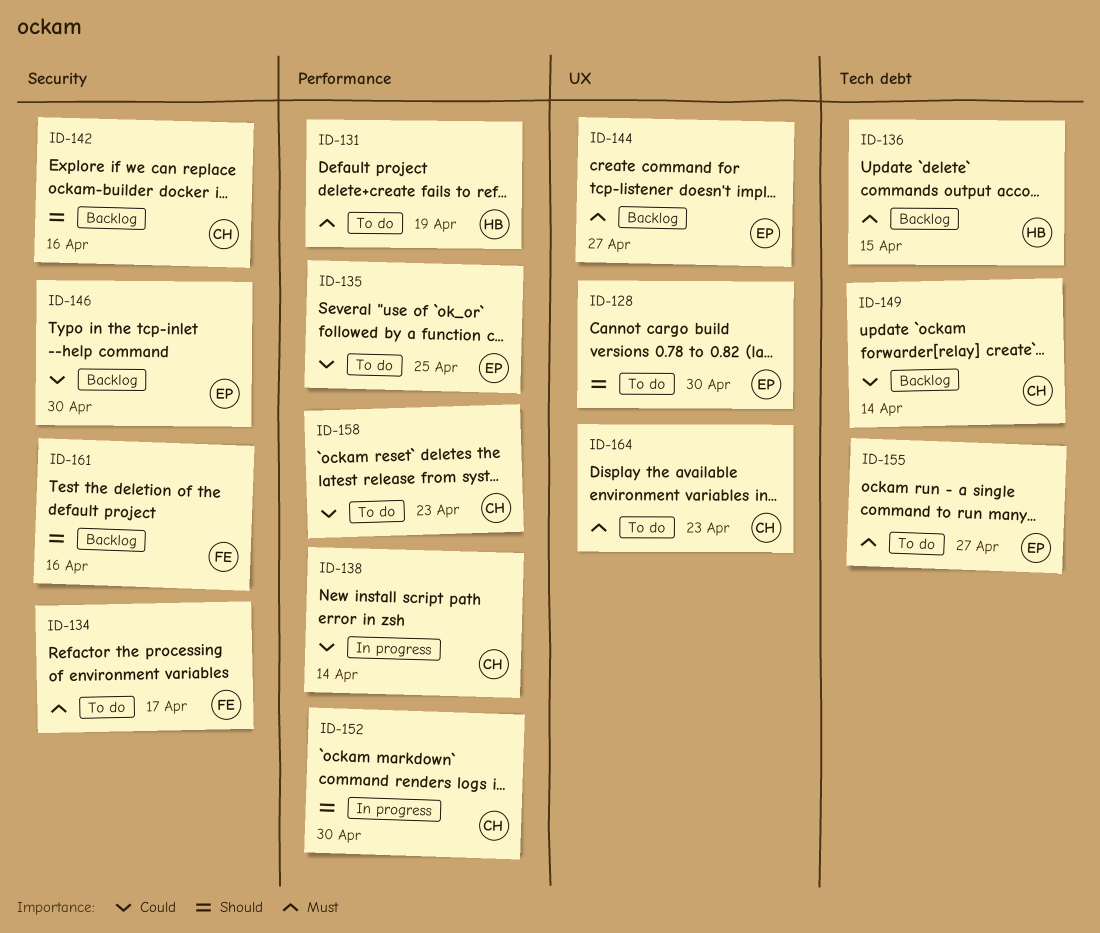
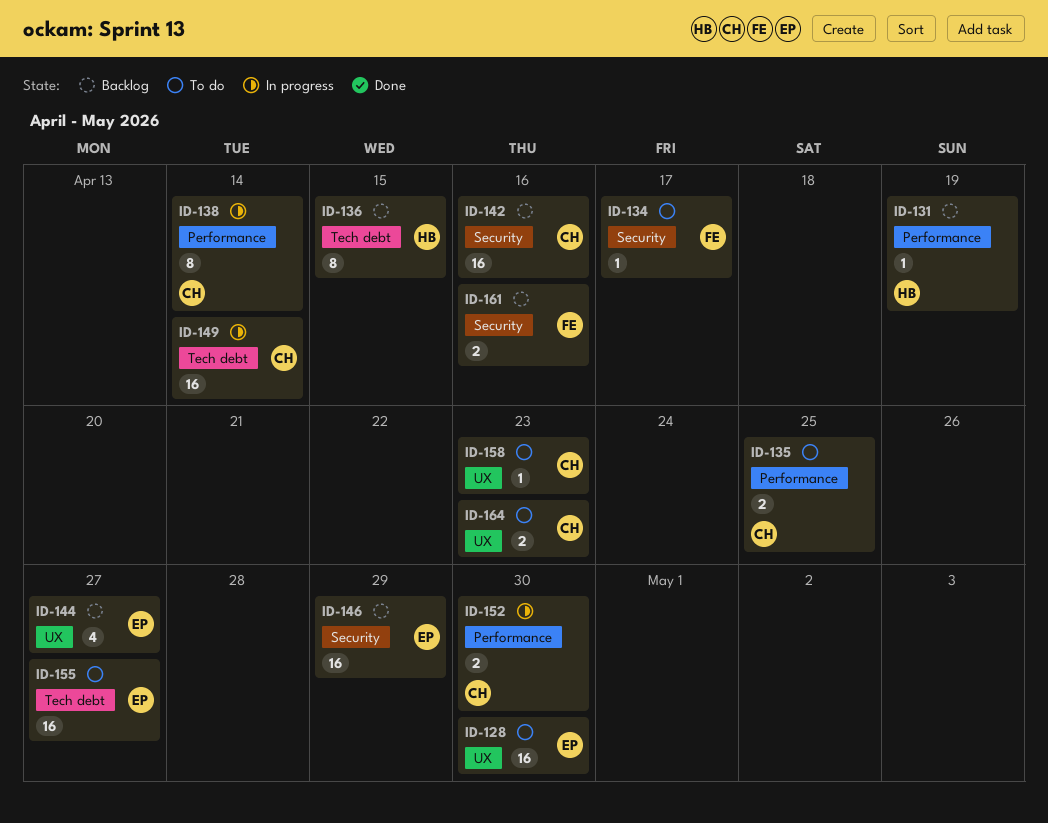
ID-131, status: To do -> Backlog
ID-135, owner: EP -> CH
ID-146, due: Apr 30 -> Apr 29
ID-149, status: Backlog -> In progress
ID-158, label: Performance -> UX

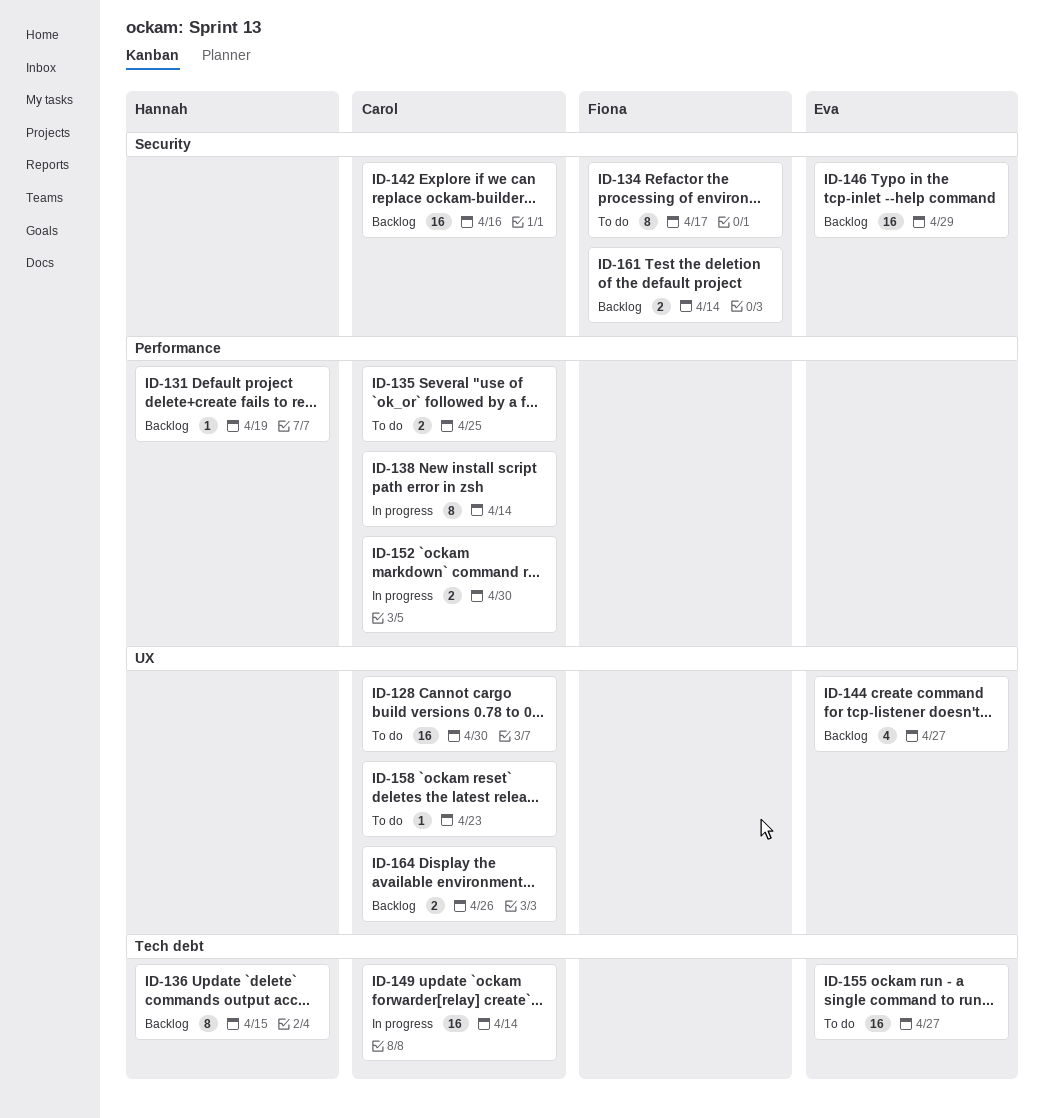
ID-128, owner: Eva -> Carol
ID-134, estimate: 1 -> 8
ID-161, due: Apr 16 -> Apr 14
ID-164, status: To do -> Backlog
ID-164, due: Apr 23 -> Apr 26

